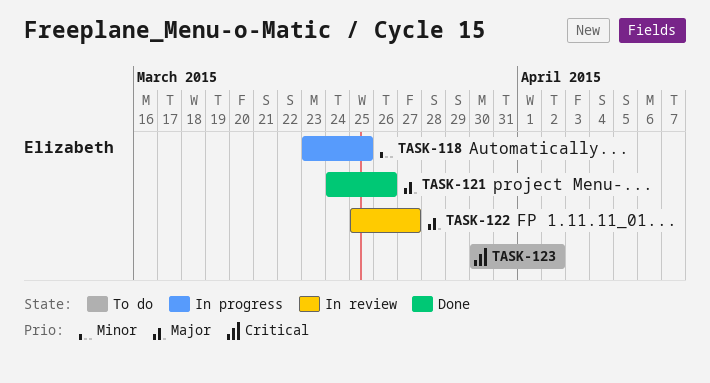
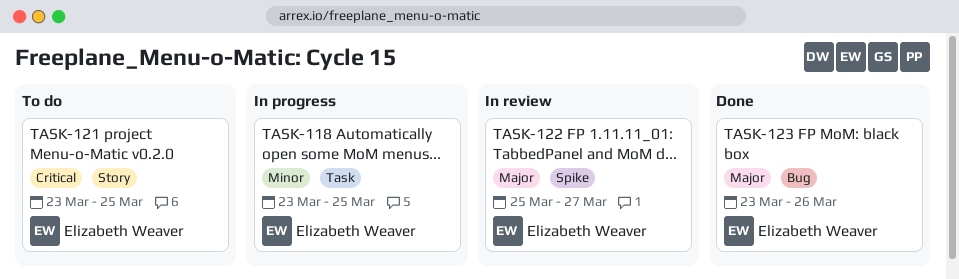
TASK-121, status: Done -> To do
TASK-121, priority: Major -> Critical
TASK-121, start: Mar 24 -> Mar 23
TASK-121, due: Mar 26 -> Mar 25
TASK-123, status: To do -> Done
TASK-123, priority: Critical -> Major
TASK-123, start: Mar 30 -> Mar 23
TASK-123, due: Apr 2 -> Mar 26

